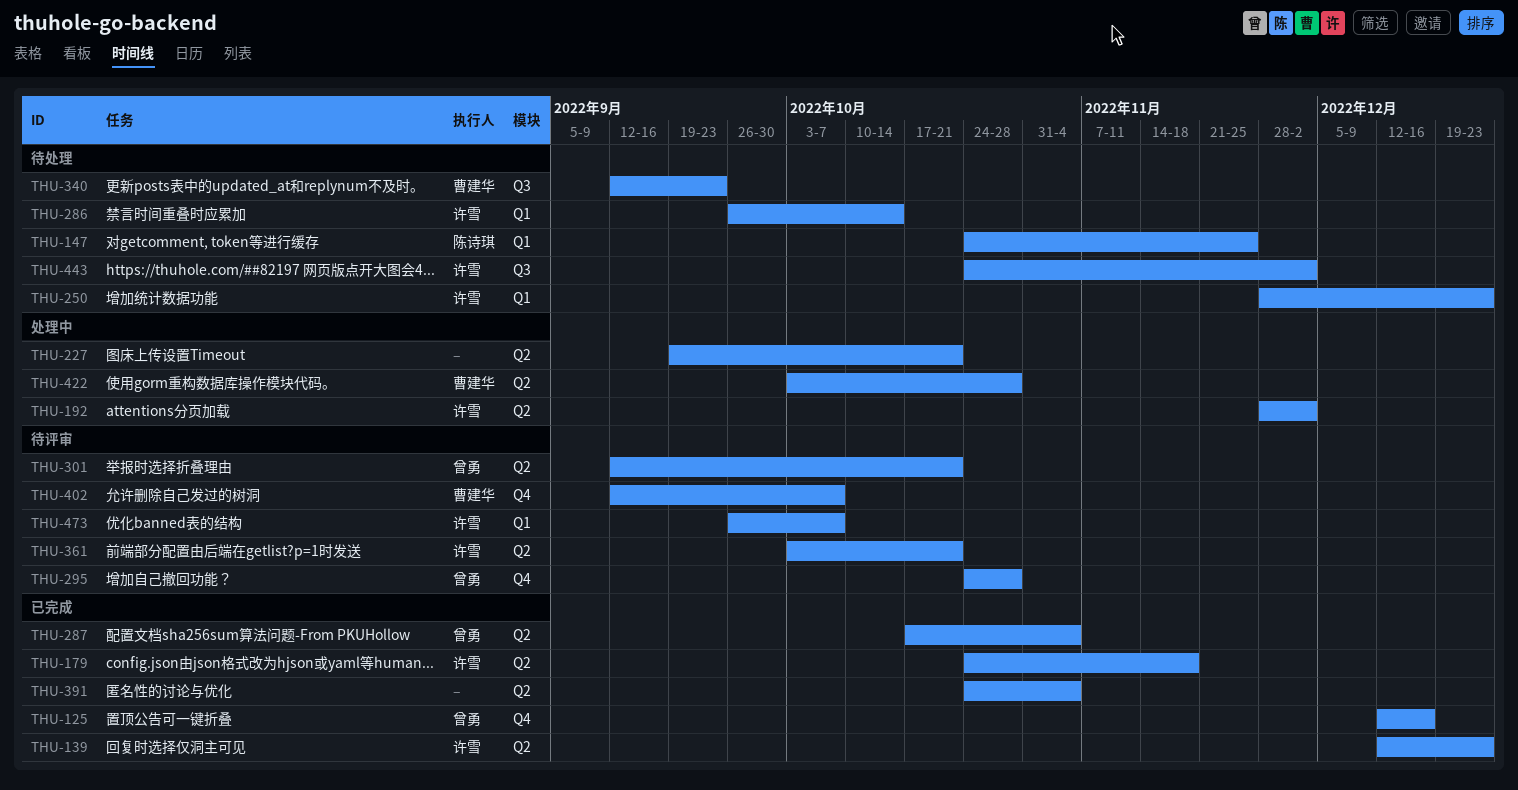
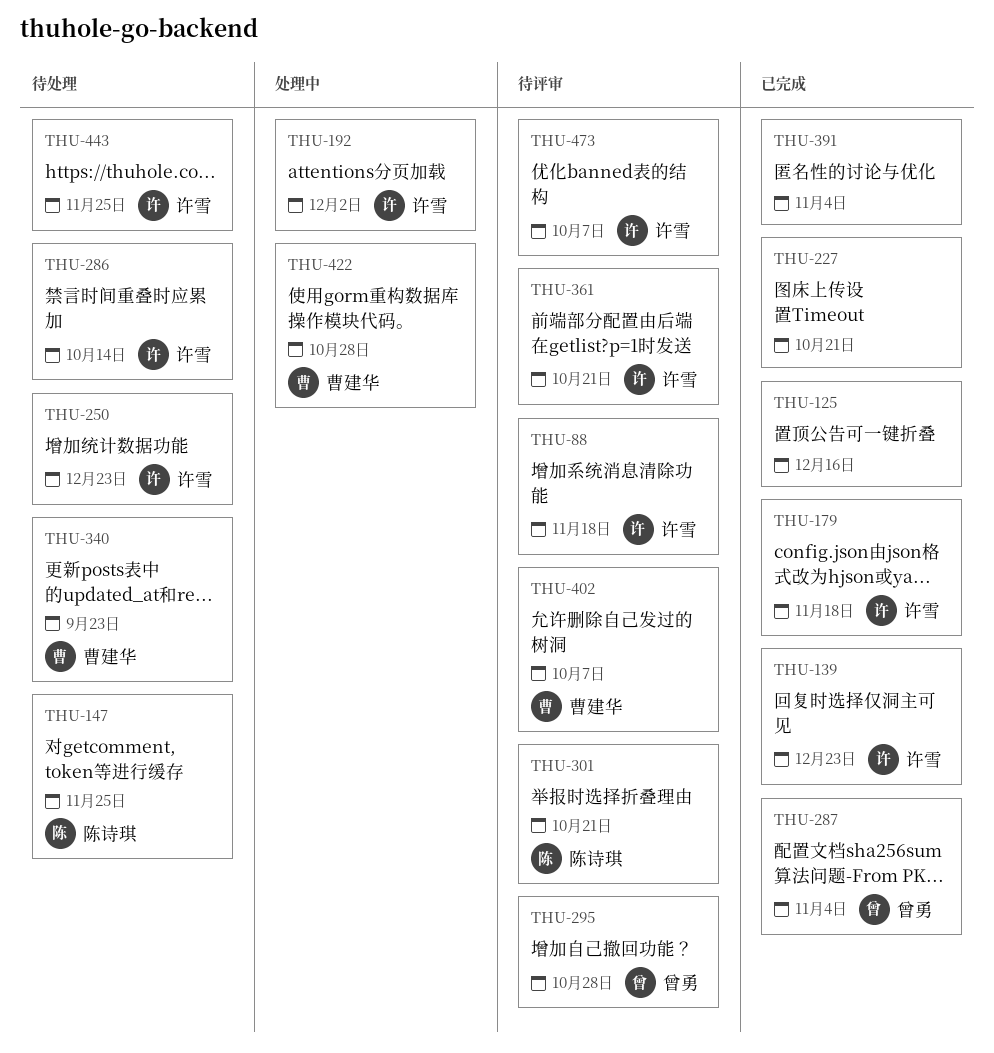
THU-88: none -> present
THU-125, owner: 曾勇 -> none
THU-227, status: 处理中 -> 已完成
THU-301, owner: 曾勇 -> 陈诗琪
THU-443, due: Dec 2 -> Nov 25

